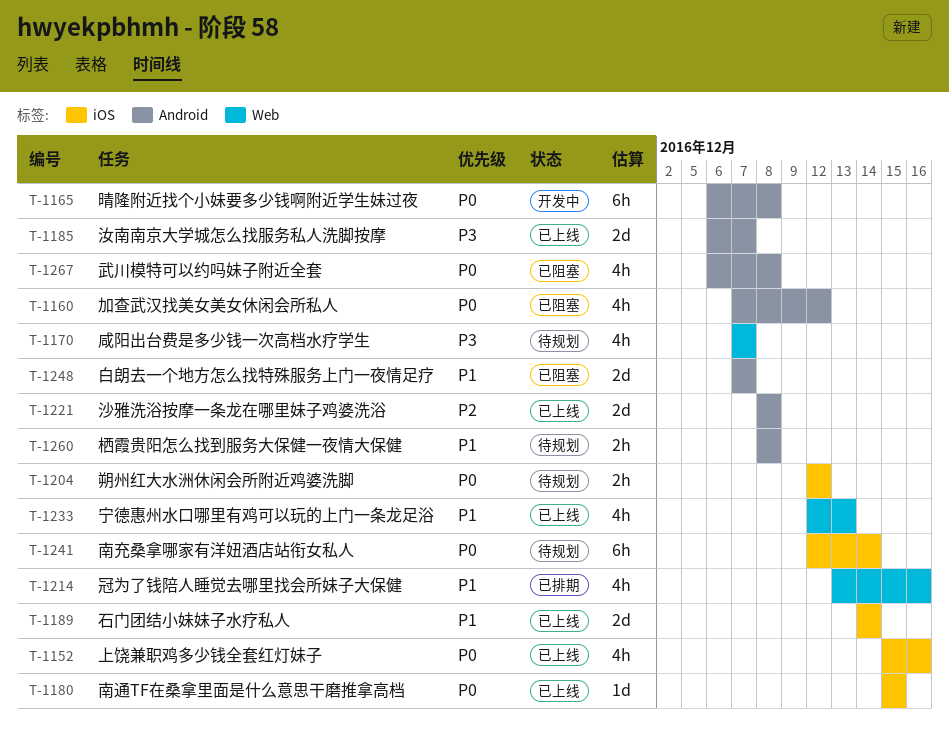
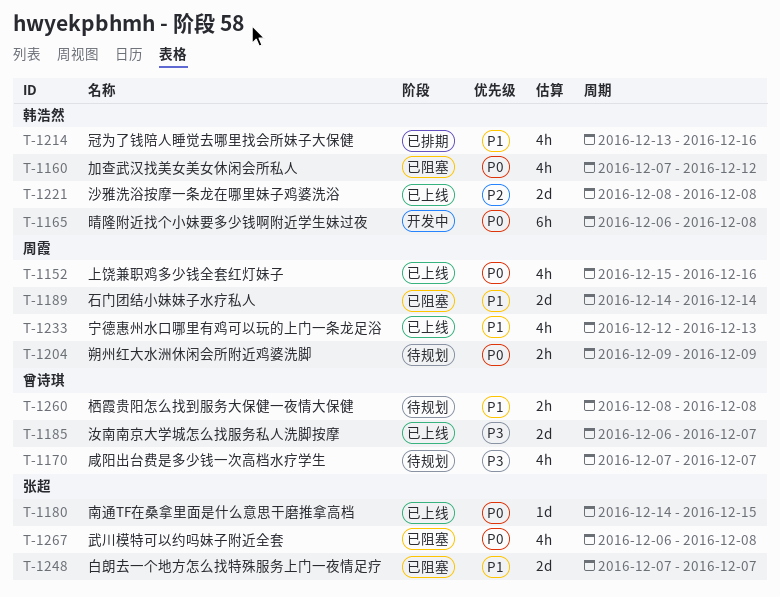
T-1180, start: Dec 15 -> Dec 14
T-1189, status: 已上线 -> 已阻塞
T-1204, start: Dec 12 -> Dec 9
T-1204, due: Dec 12 -> Dec 9
T-1241: present -> none

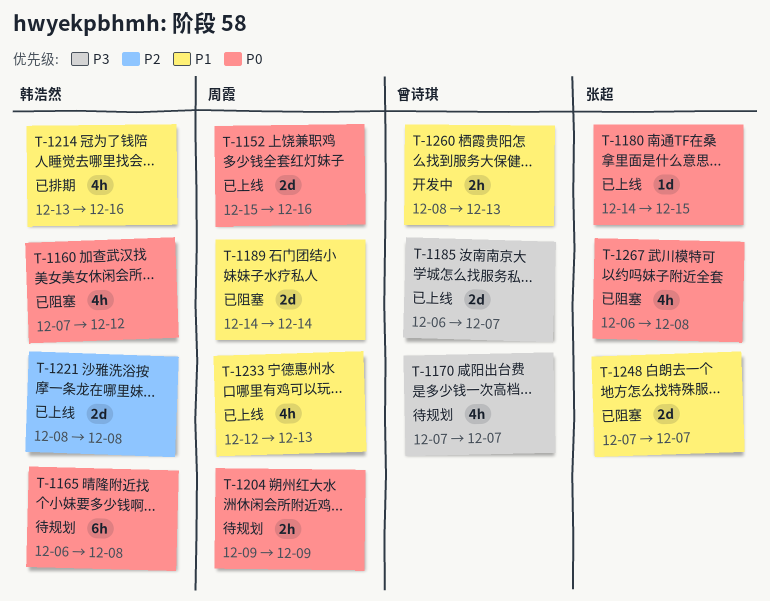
T-1152, estimate: 4h -> 2d
T-1165, status: 开发中 -> 待规划
T-1260, status: 待规划 -> 开发中
T-1260, due: Dec 8 -> Dec 13

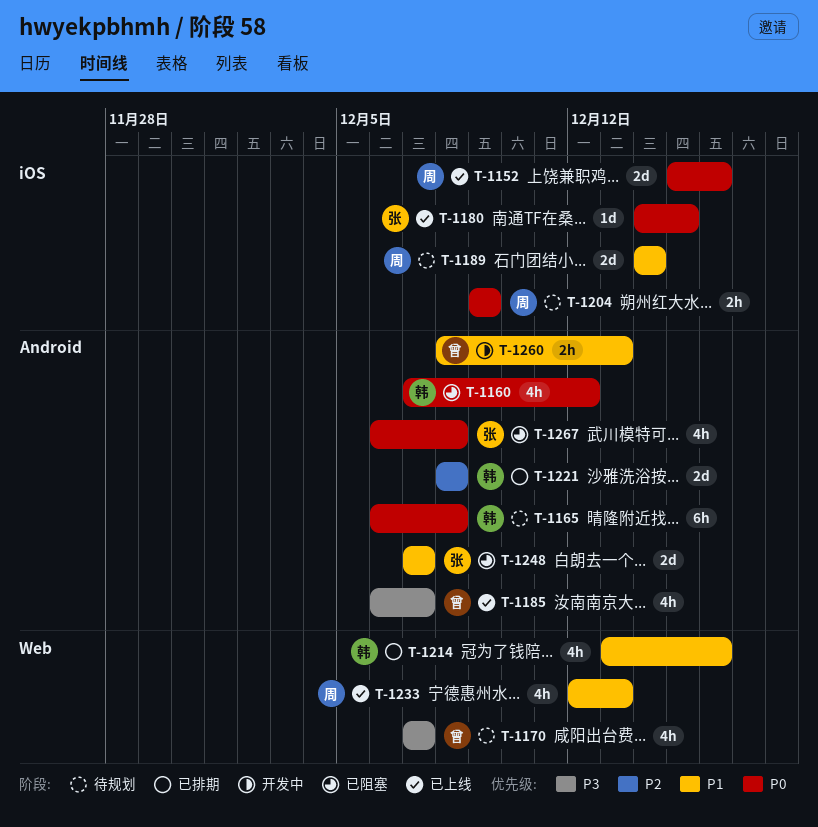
T-1185, estimate: 2d -> 4h
T-1189, status: 已阻塞 -> 待规划
T-1221, status: 已上线 -> 已排期

